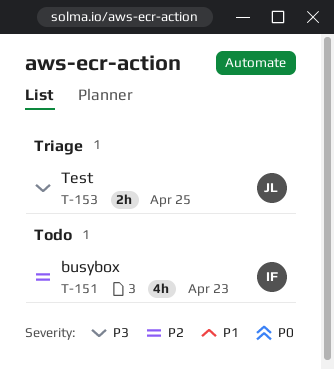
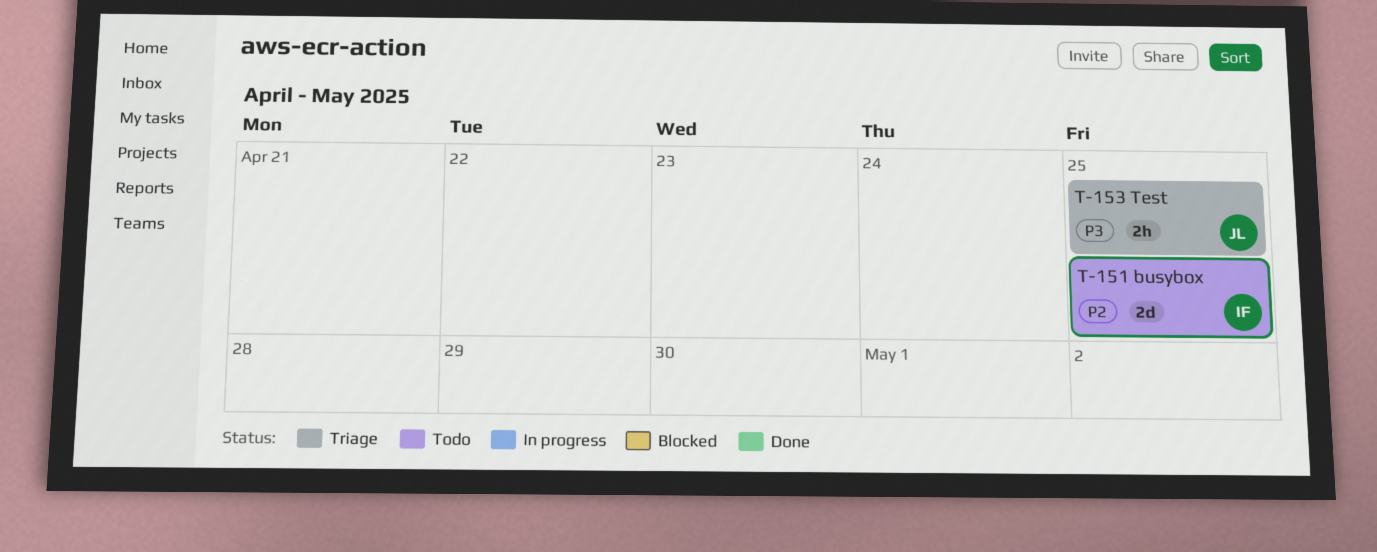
T-151, estimate: 4h -> 2d
T-151, due: Apr 23 -> Apr 25

